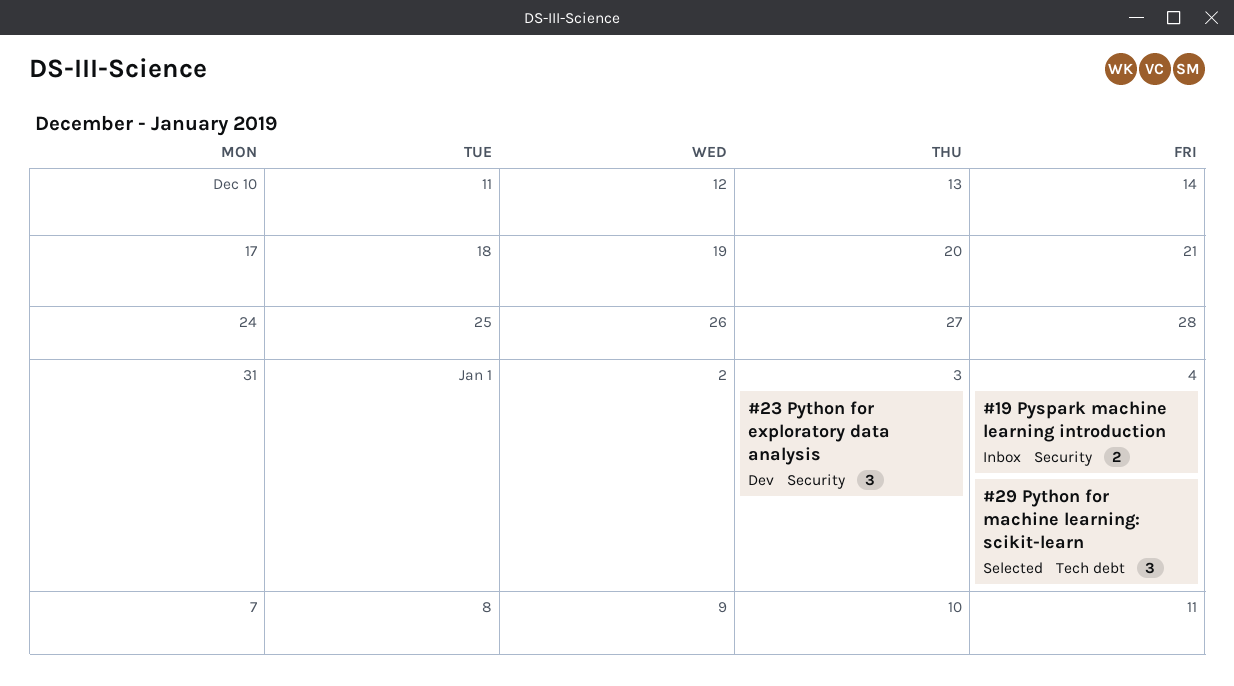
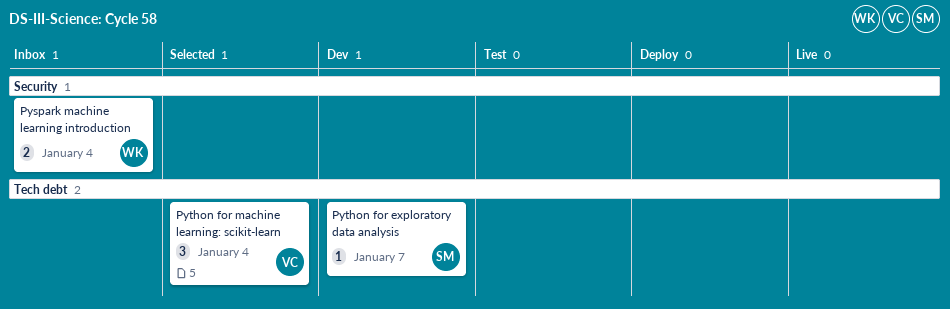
Python for exploratory data analysis, label: Security -> Tech debt
Python for exploratory data analysis, estimate: 3 -> 1
Python for exploratory data analysis, due: Jan 3 -> Jan 7

